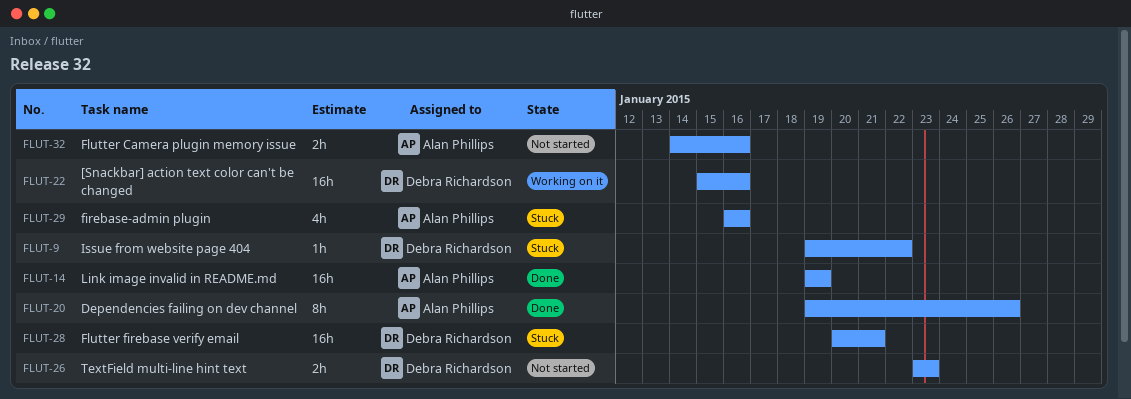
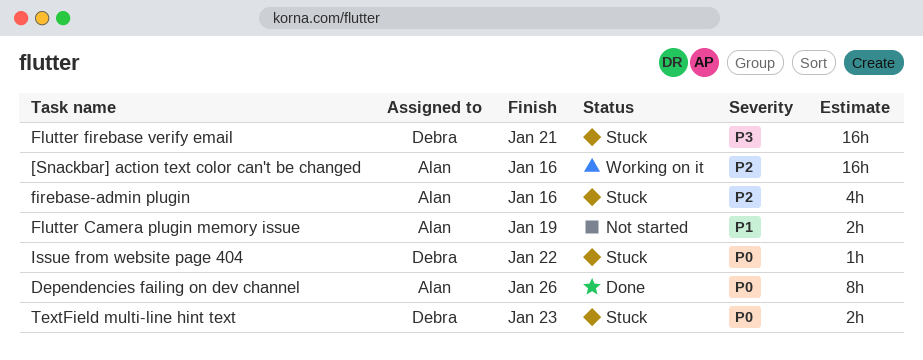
[Snackbar] action text color can't be changed, owner: Debra Richardson -> Alan Phillips
Flutter Camera plugin memory issue, due: Jan 16 -> Jan 19
Link image invalid in README.md: present -> none
TextField multi-line hint text, status: Not started -> Stuck

